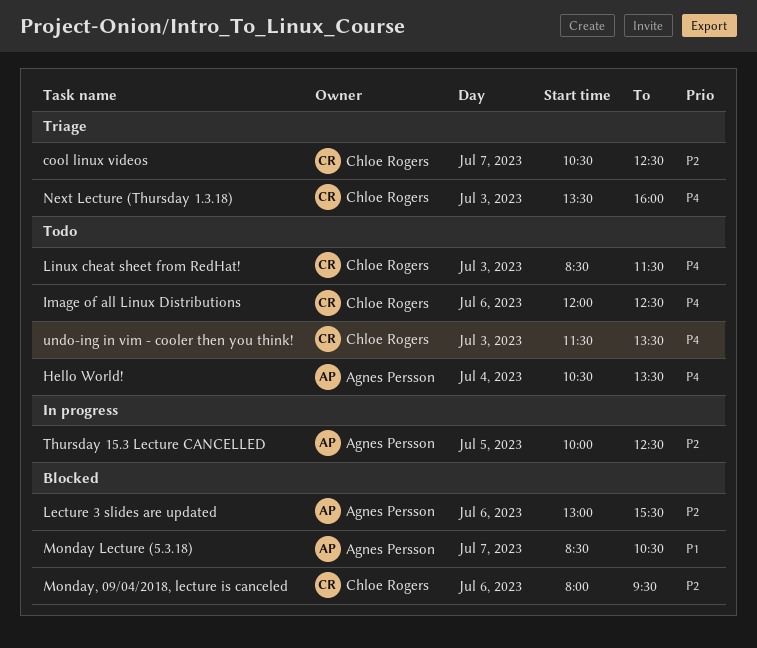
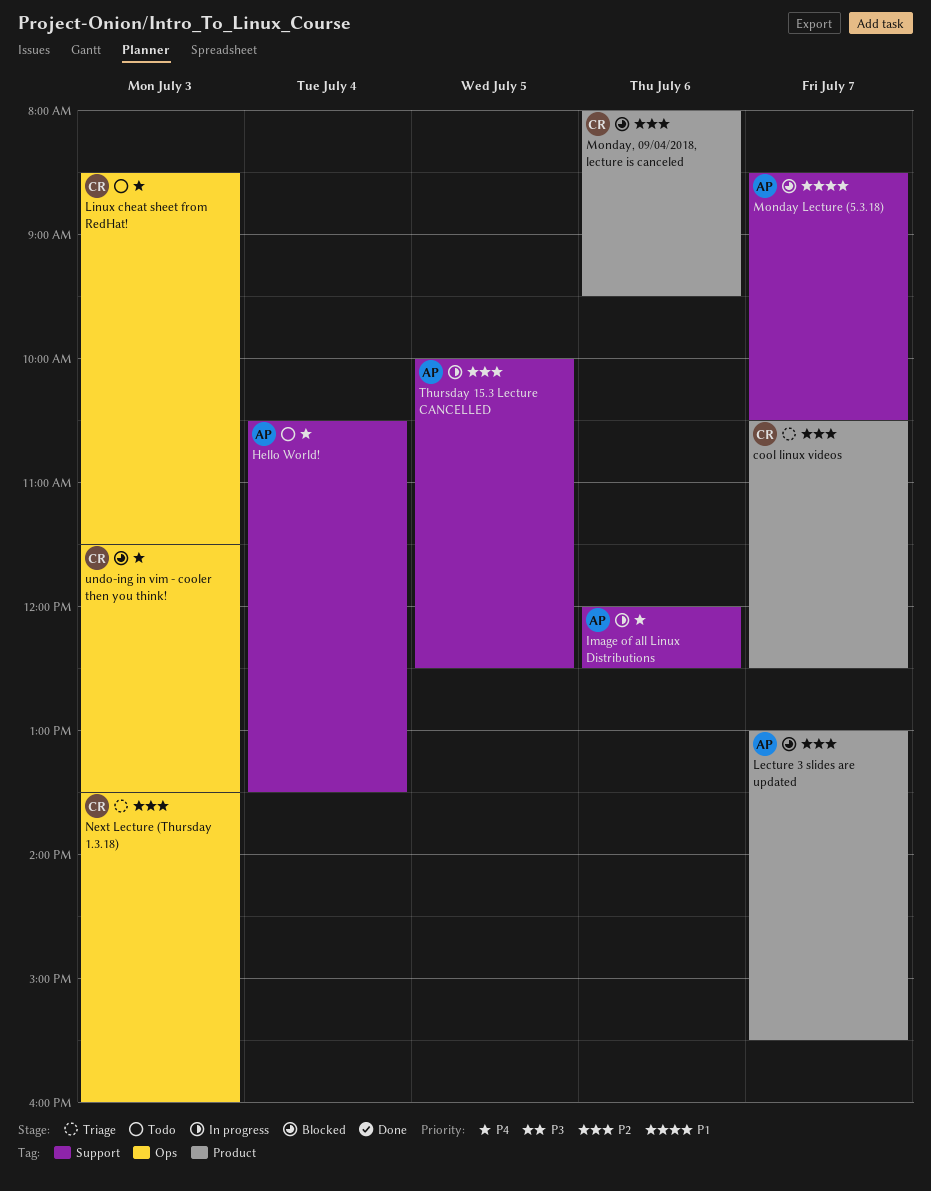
Image of all Linux Distributions, status: Todo -> In progress
Image of all Linux Distributions, owner: Chloe Rogers -> Agnes Persson
Lecture 3 slides are updated, day: Jul 6 -> Jul 7
Next Lecture (Thursday 1.3.18), priority: P4 -> P2
undo-ing in vim - cooler then you think!, status: Todo -> Blocked

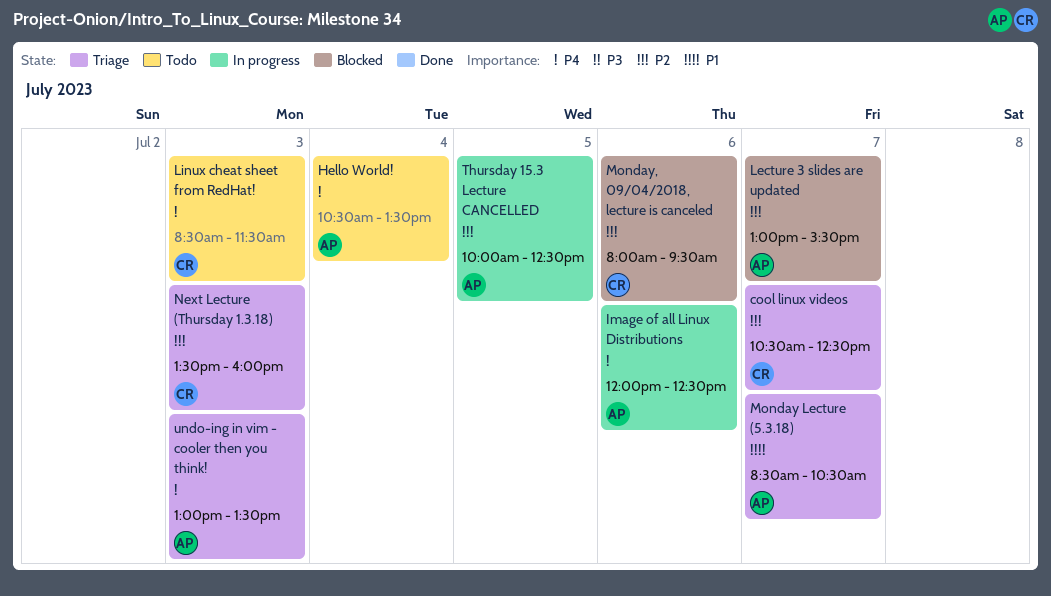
Monday Lecture (5.3.18), status: Blocked -> Triage
undo-ing in vim - cooler then you think!, status: Blocked -> Triage
undo-ing in vim - cooler then you think!, owner: CR -> AP
undo-ing in vim - cooler then you think!, begins: 11:30 -> 13:00

